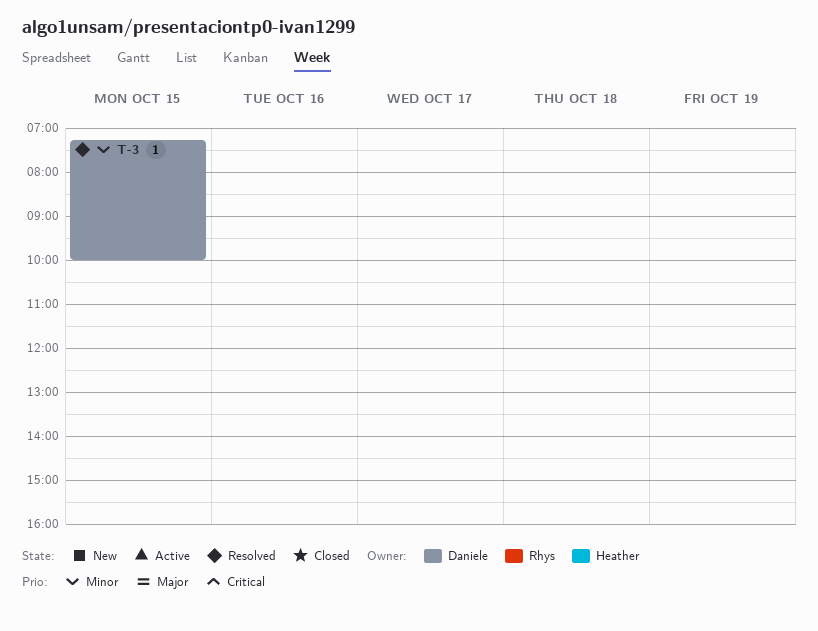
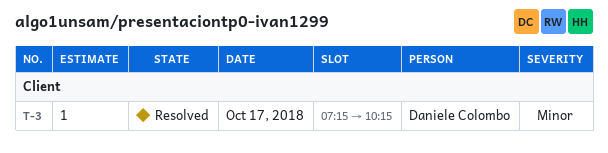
T-3, day: Oct 15 -> Oct 17
T-3, ends: 10:00 -> 10:15

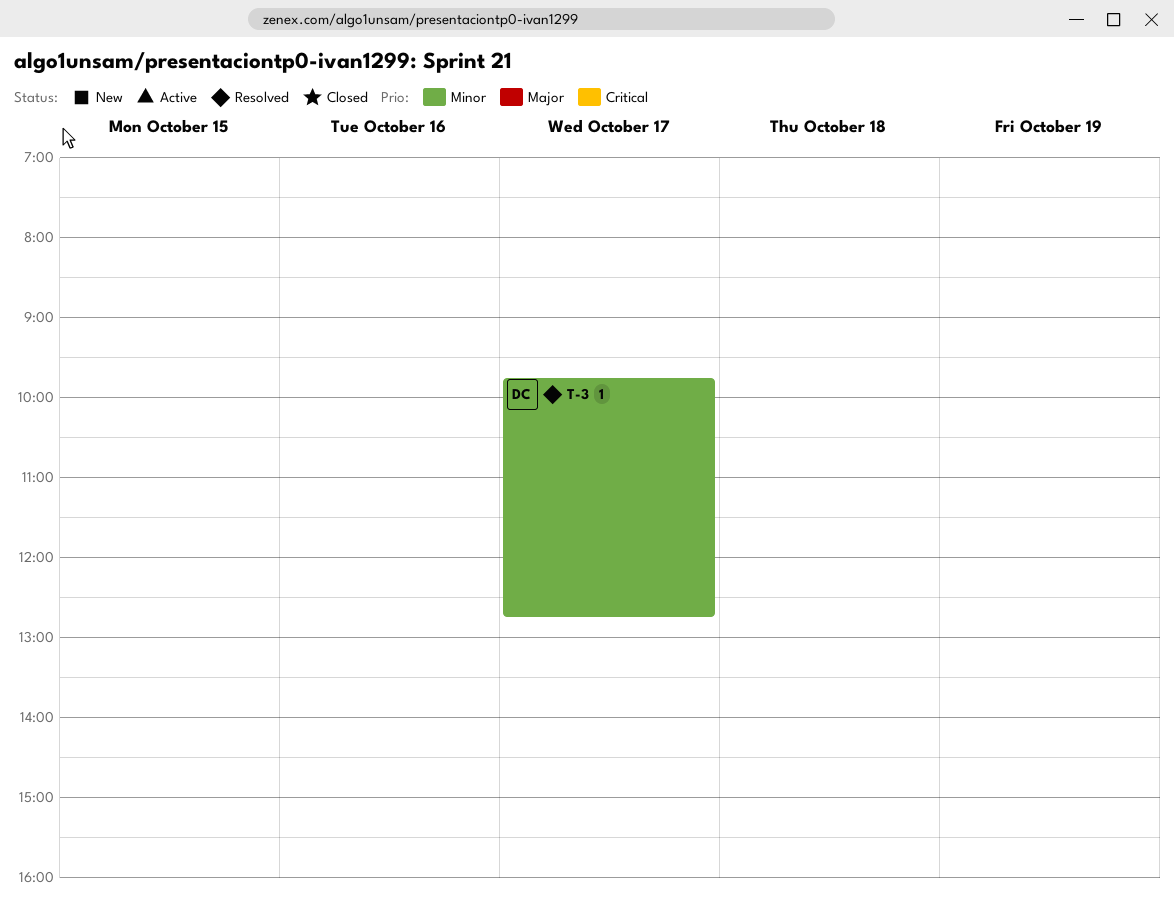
T-3, begins: 07:15 -> 09:45
T-3, ends: 10:15 -> 12:45

